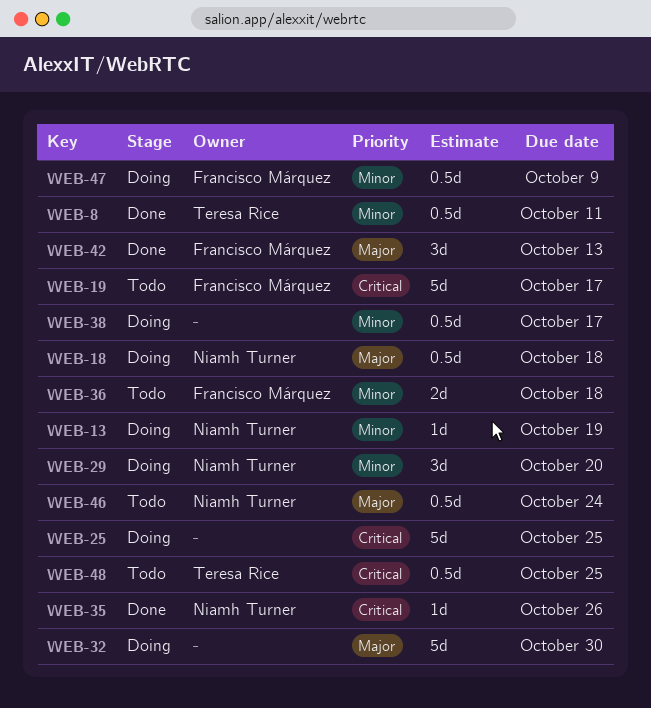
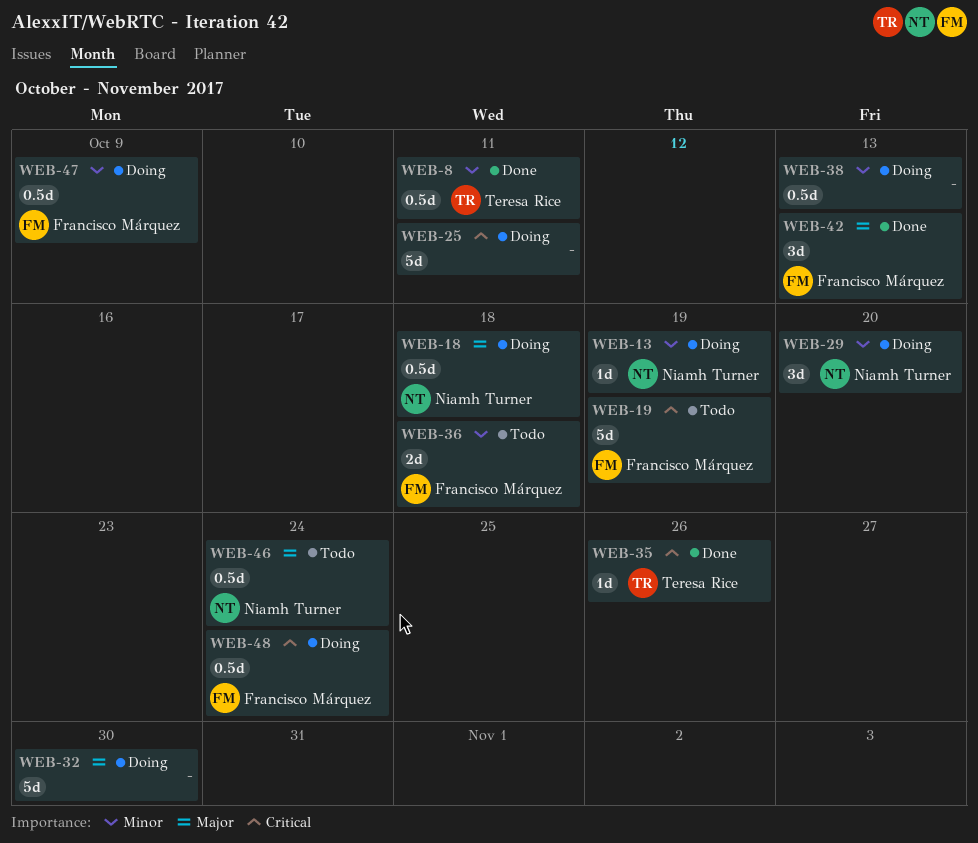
WEB-19, due: Oct 17 -> Oct 19
WEB-25, due: Oct 25 -> Oct 11
WEB-35, owner: Niamh Turner -> Teresa Rice
WEB-38, due: Oct 17 -> Oct 13
WEB-48, status: Todo -> Doing
WEB-48, owner: Teresa Rice -> Francisco Márquez
WEB-48, due: Oct 25 -> Oct 24

